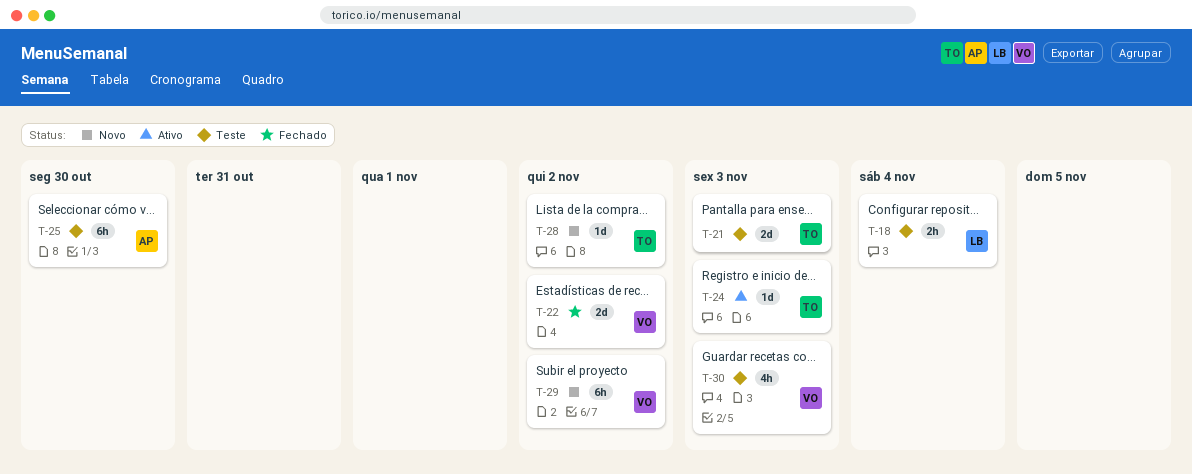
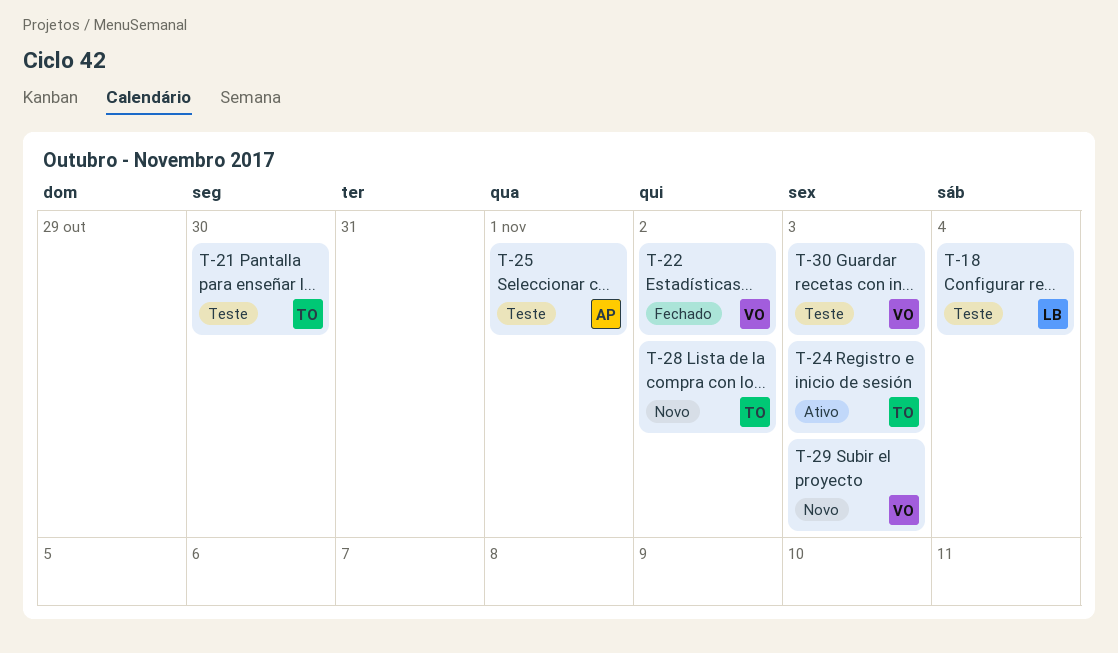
T-21, due: Nov 3 -> Oct 30
T-25, due: Oct 30 -> Nov 1
T-29, due: Nov 2 -> Nov 3

